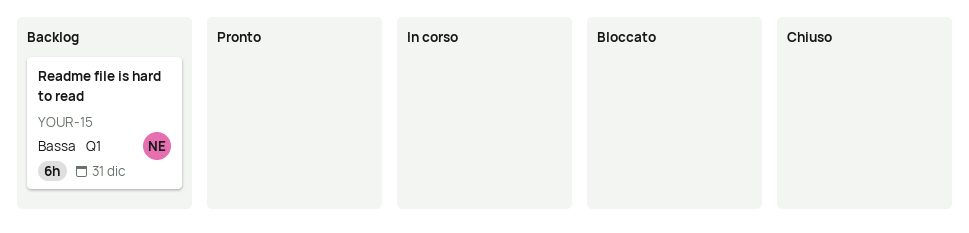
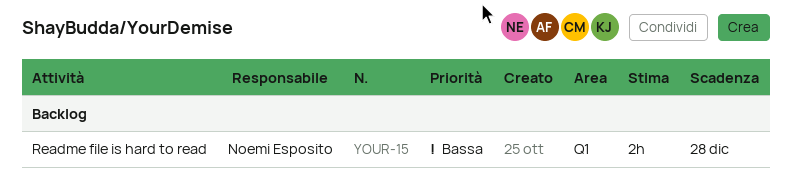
YOUR-15, estimate: 6h -> 2h
YOUR-15, due: Dec 31 -> Dec 28

